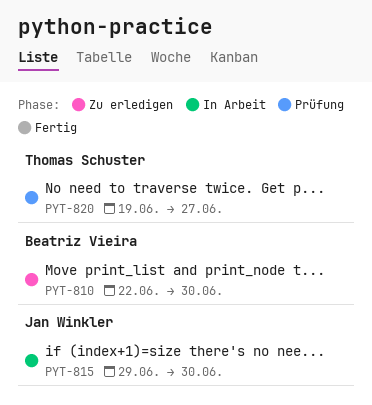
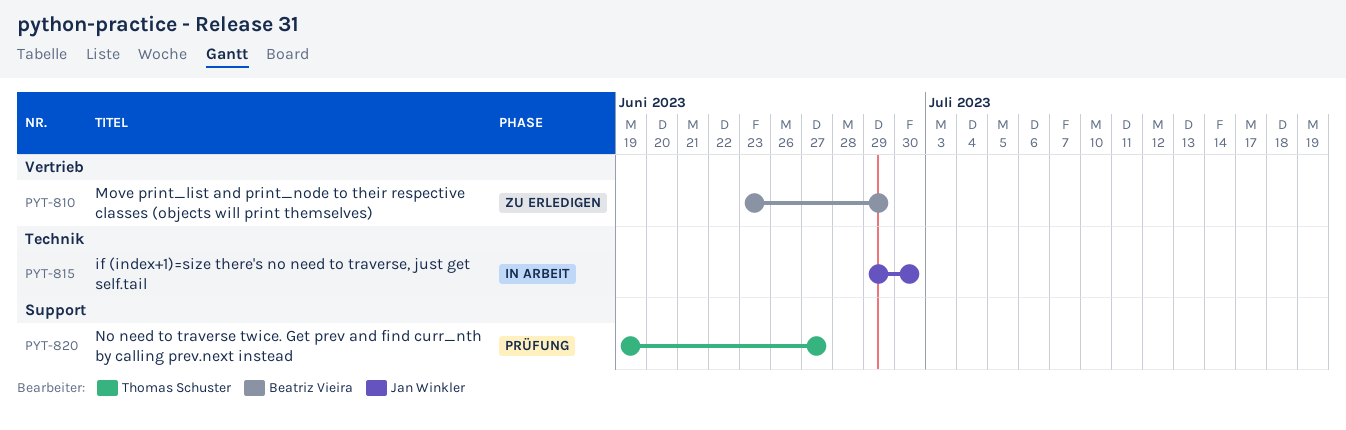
PYT-810, start: Jun 22 -> Jun 23
PYT-810, due: Jun 30 -> Jun 29

